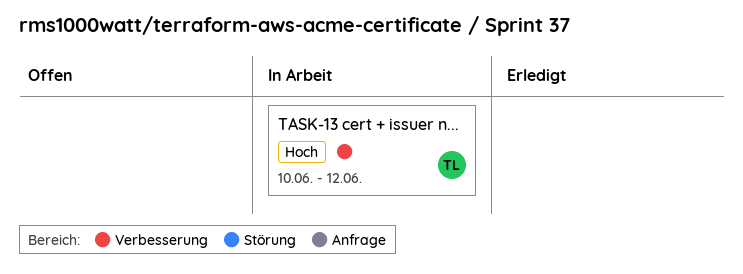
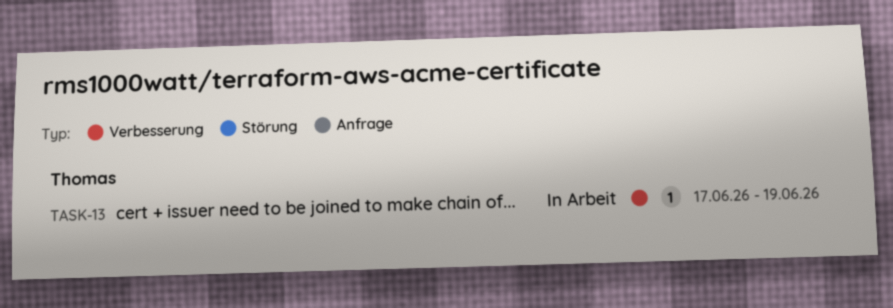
TASK-13, start: Jun 10 -> Jun 17
TASK-13, due: Jun 12 -> Jun 19

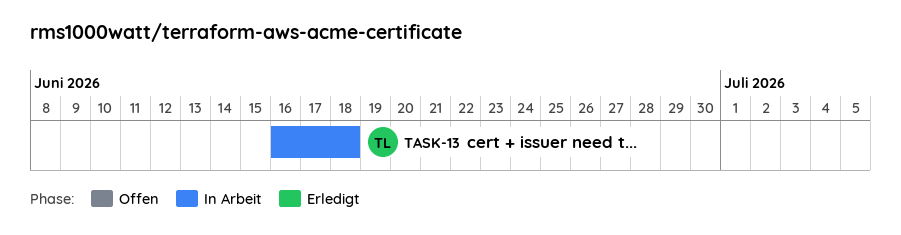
TASK-13, start: Jun 17 -> Jun 16
TASK-13, due: Jun 19 -> Jun 18

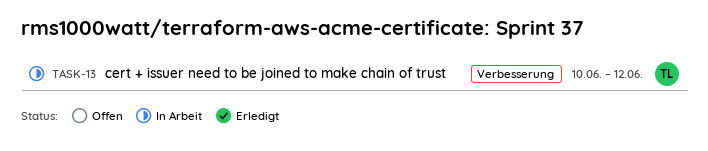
TASK-13, start: Jun 16 -> Jun 10
TASK-13, due: Jun 18 -> Jun 12

